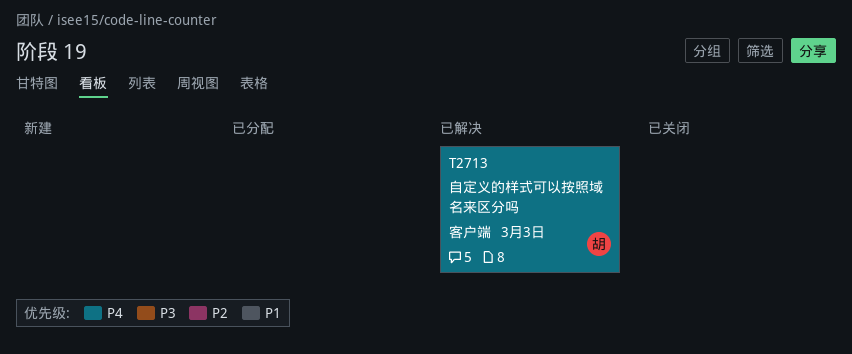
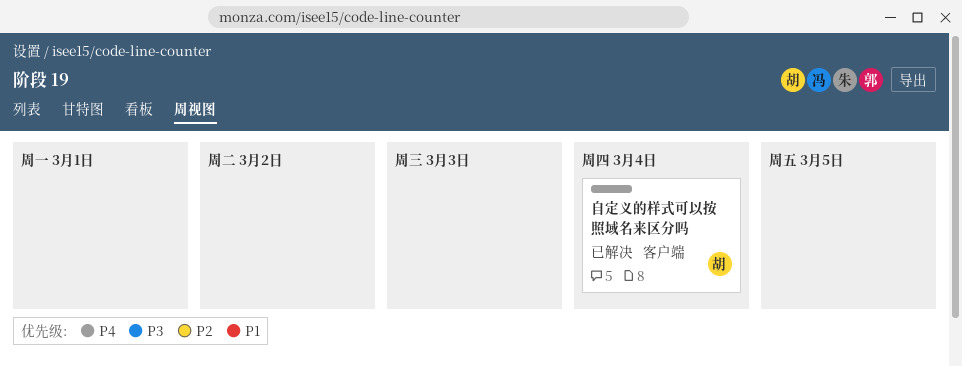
自定义的样式可以按照域名来区分吗, due: Mar 3 -> Mar 4

